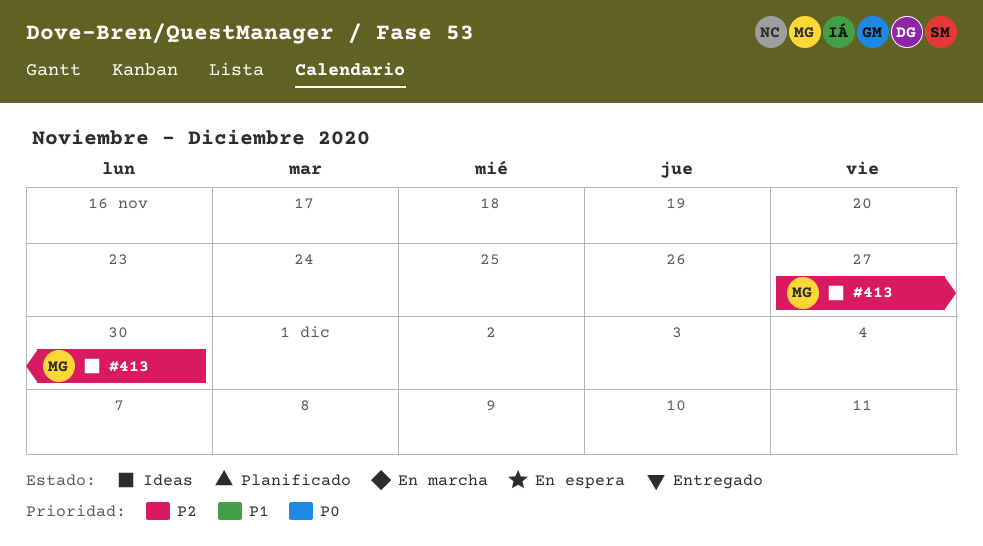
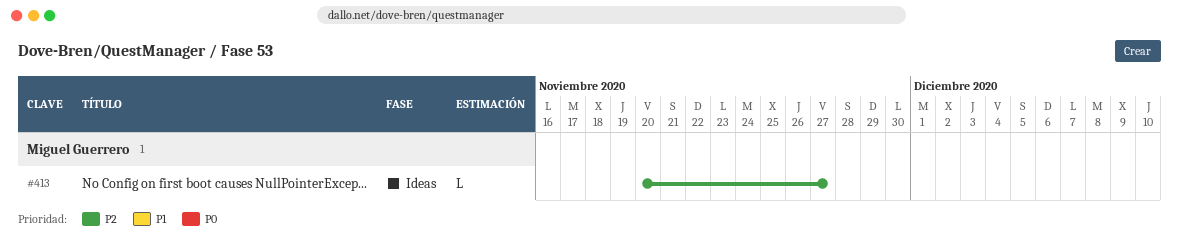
#413, start: Nov 27 -> Nov 20
#413, due: Nov 30 -> Nov 27

